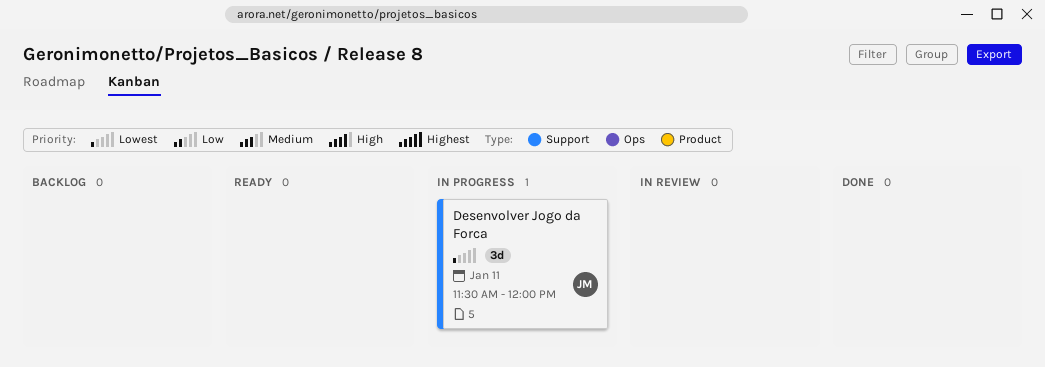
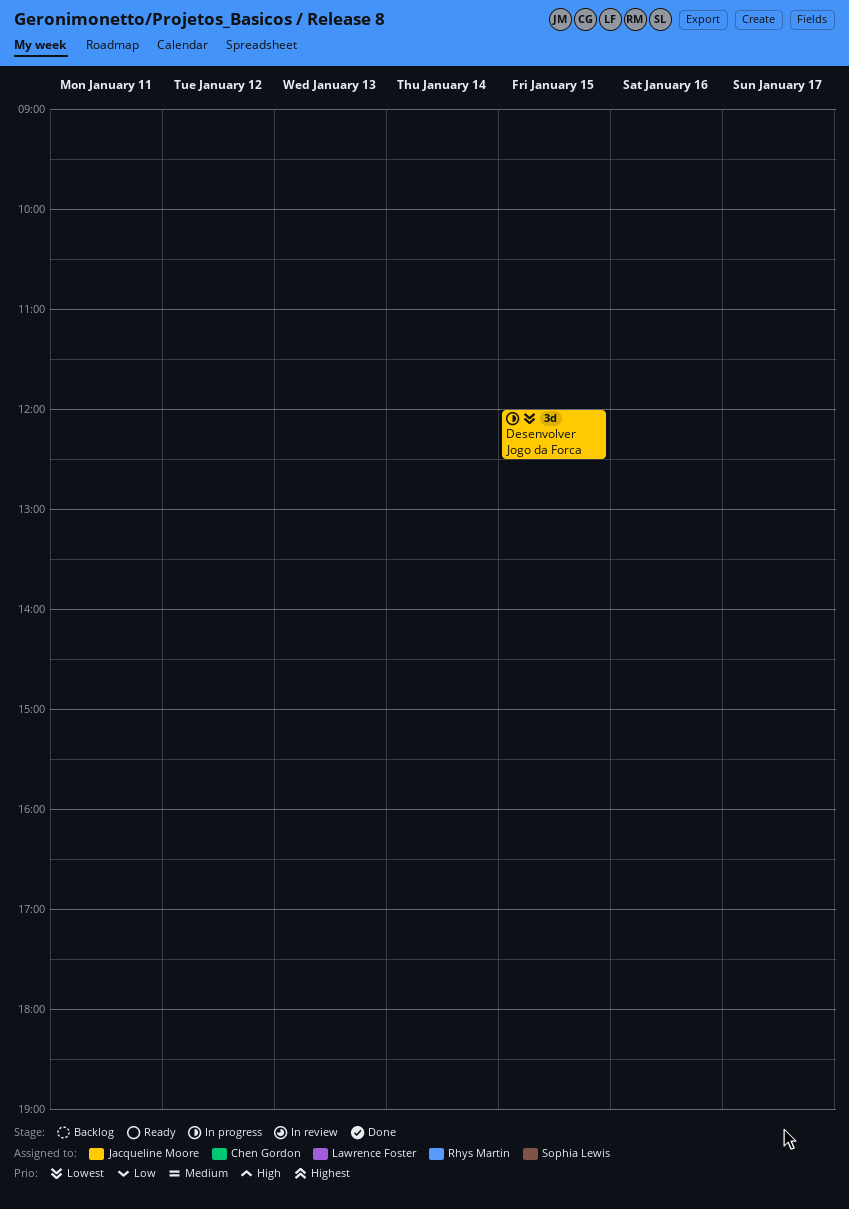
Desenvolver Jogo da Forca, day: Jan 11 -> Jan 15
Desenvolver Jogo da Forca, begins: 11:30 -> 12:00
Desenvolver Jogo da Forca, ends: 12:00 -> 12:30

